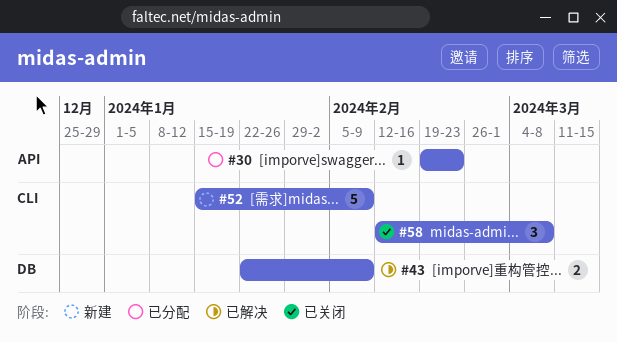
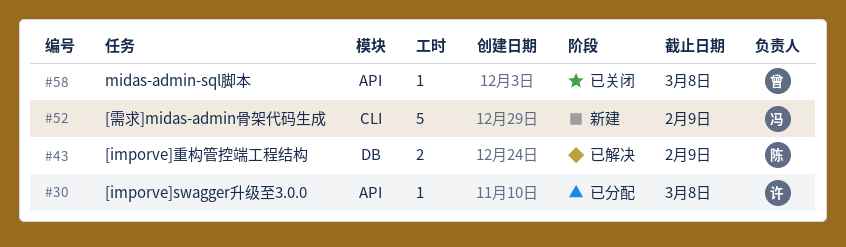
#30, due: Feb 23 -> Mar 8
#58, label: CLI -> API
#58, estimate: 3 -> 1

